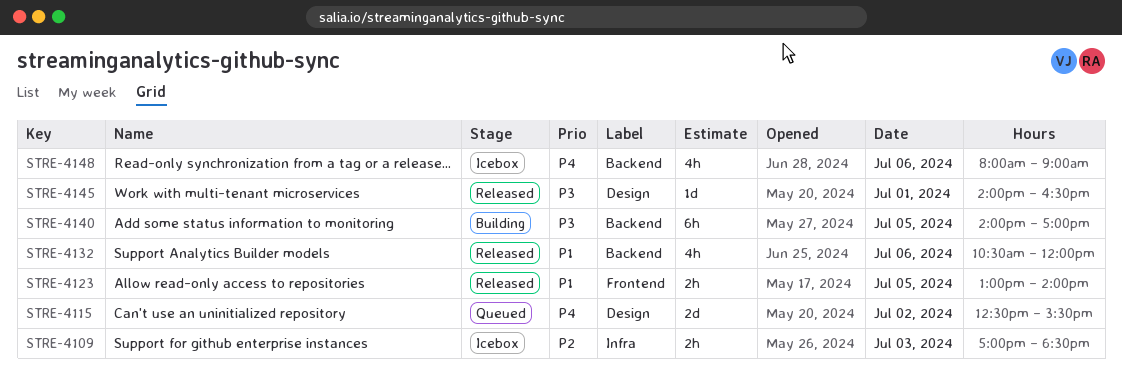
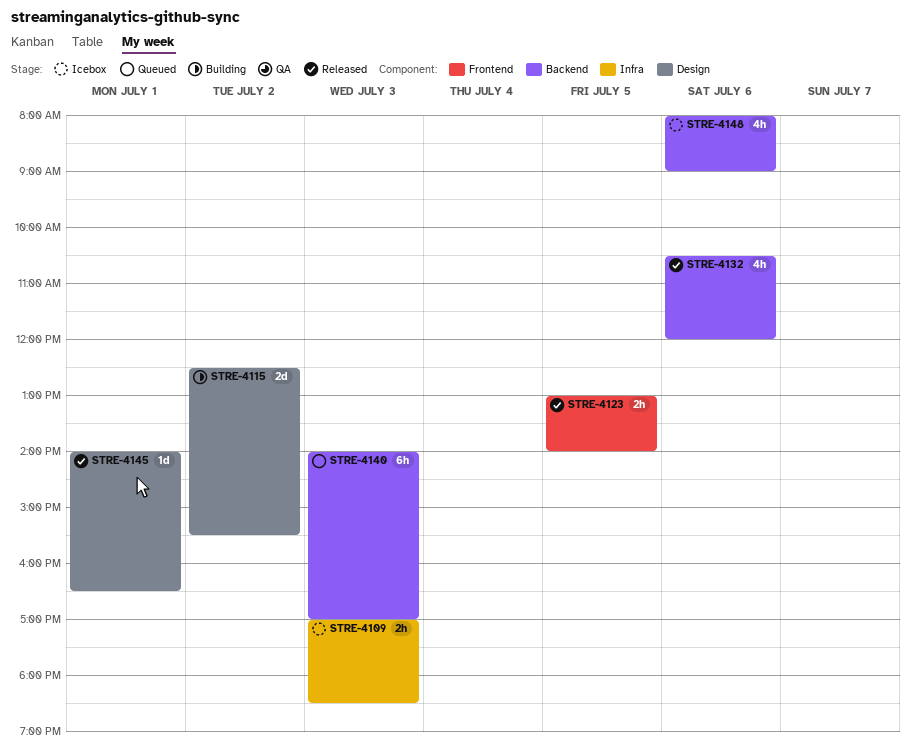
STRE-4115, status: Queued -> Building
STRE-4140, status: Building -> Queued
STRE-4140, day: Jul 5 -> Jul 3

